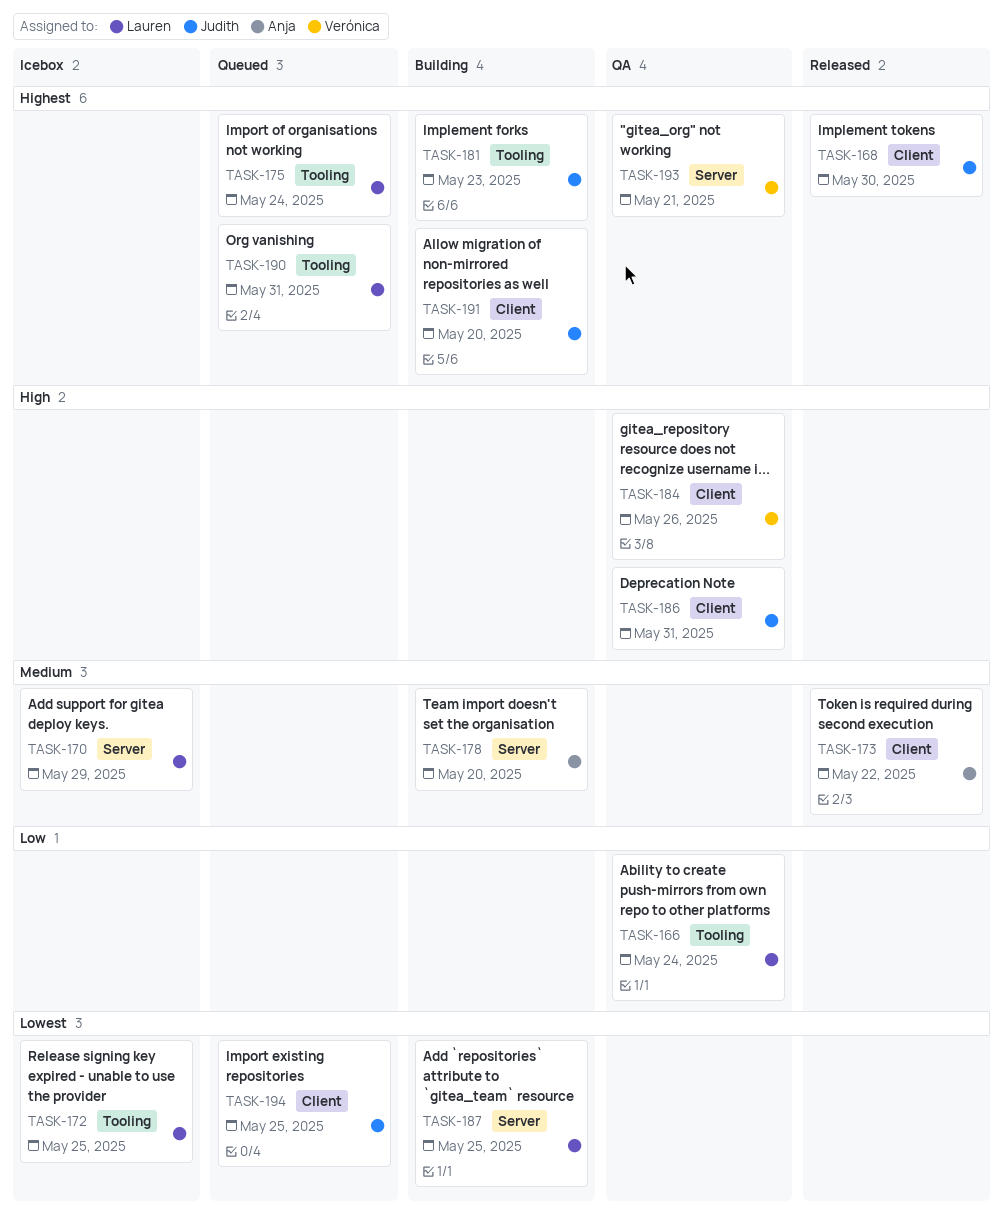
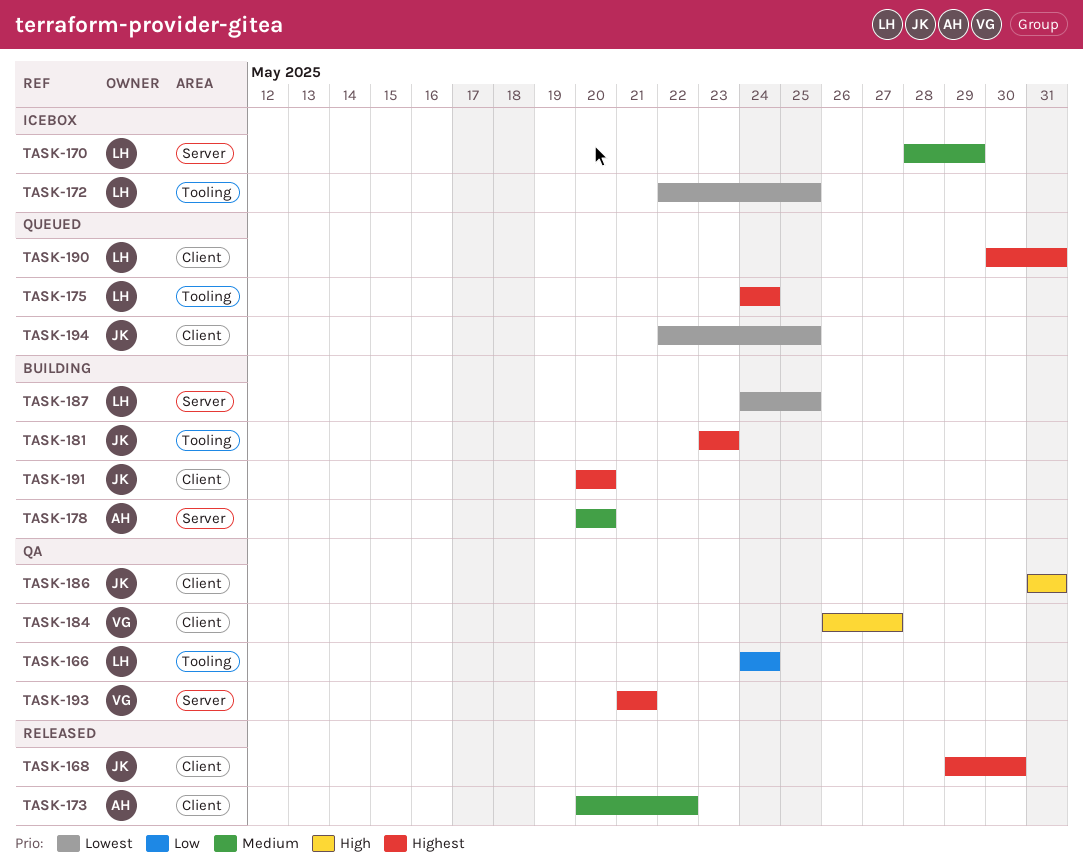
TASK-184, due: May 26 -> May 27
TASK-190, label: Tooling -> Client

